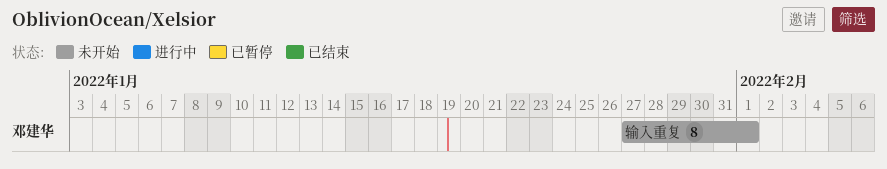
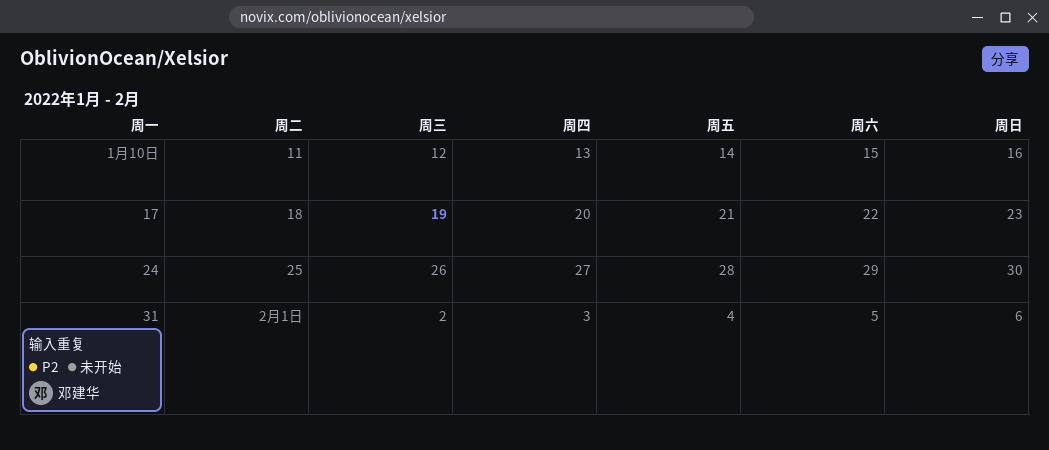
输入重复, due: Feb 1 -> Jan 31

